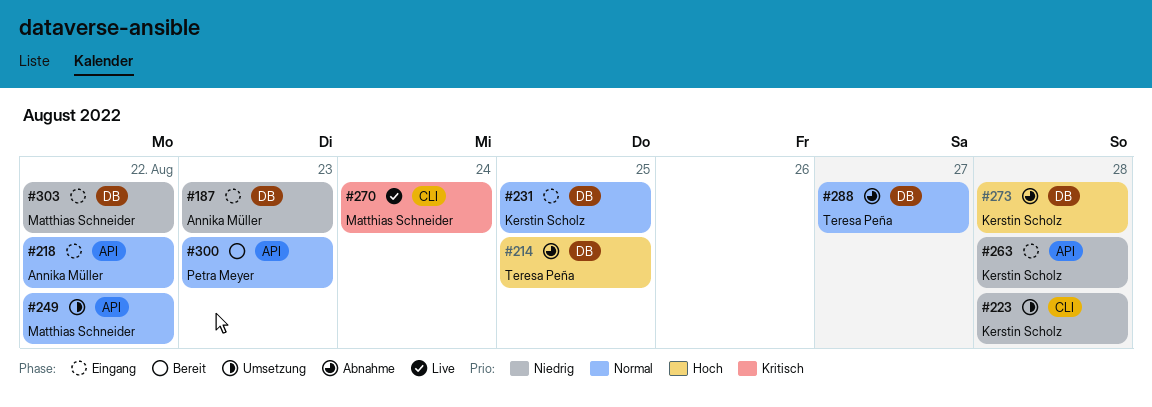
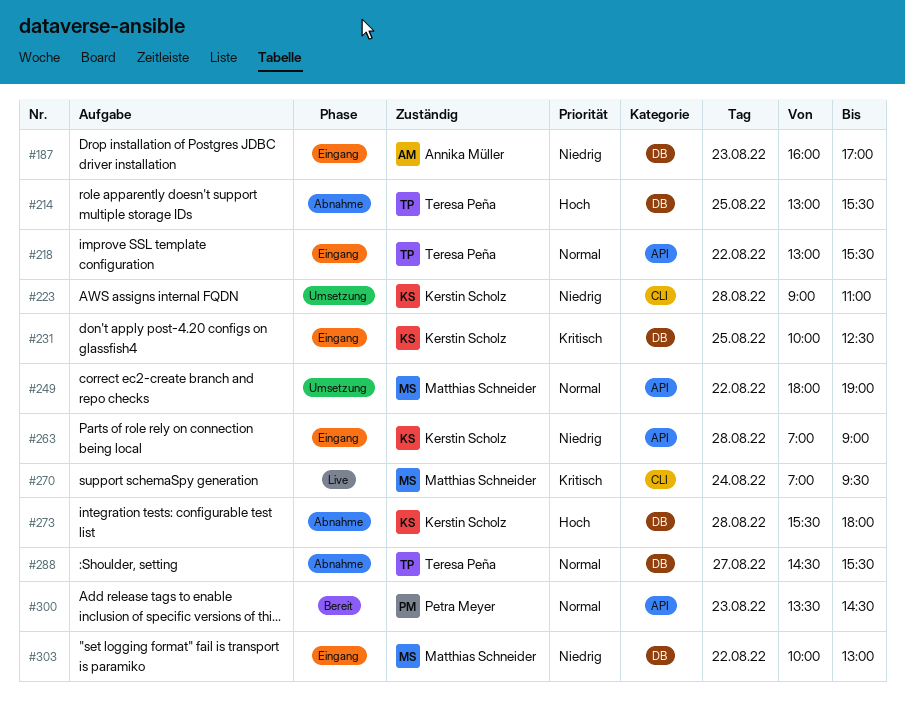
#218, owner: Annika Müller -> Teresa Peña
#231, priority: Normal -> Kritisch

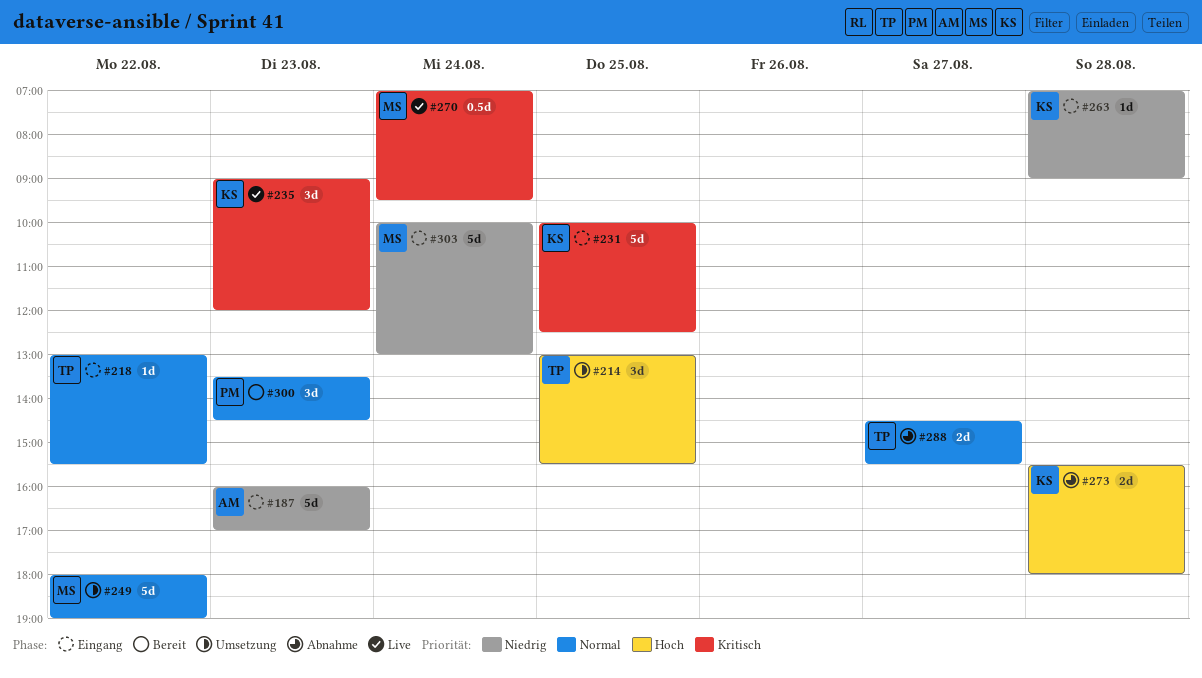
#214, status: Abnahme -> Umsetzung
#223: present -> none
#235: none -> present
#303, day: Aug 22 -> Aug 24

